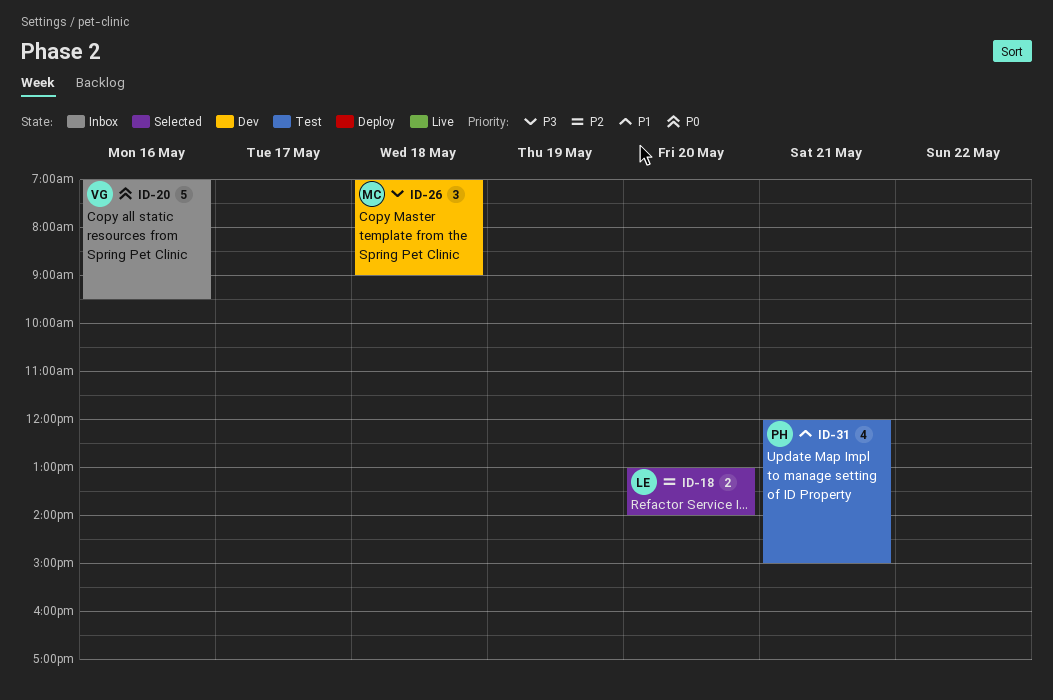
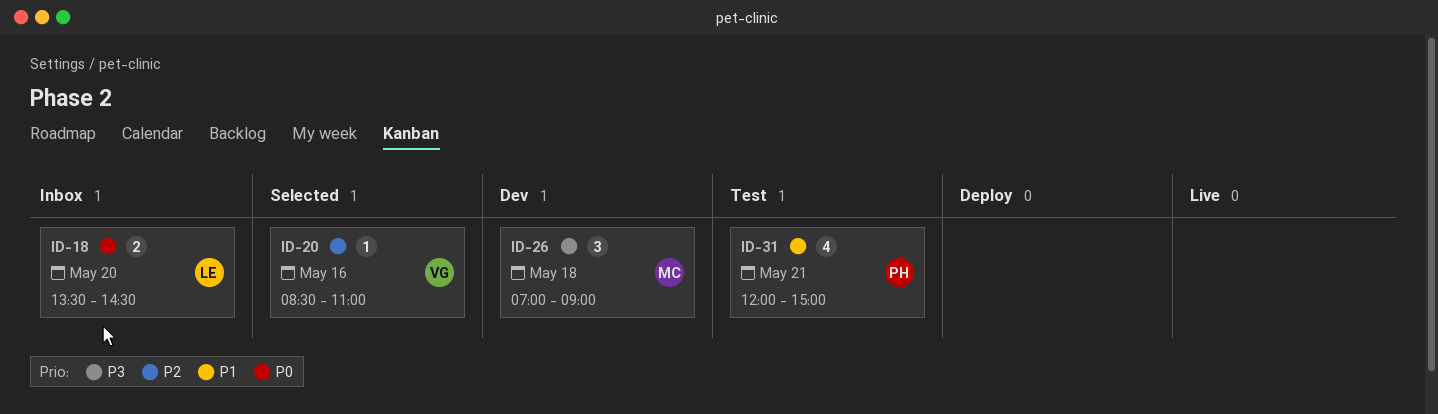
ID-18, status: Selected -> Inbox
ID-18, priority: P2 -> P0
ID-18, begins: 13:00 -> 13:30
ID-18, ends: 14:00 -> 14:30
ID-20, status: Inbox -> Selected
ID-20, priority: P0 -> P2
ID-20, estimate: 5 -> 1
ID-20, begins: 07:00 -> 08:30
ID-20, ends: 09:30 -> 11:00

